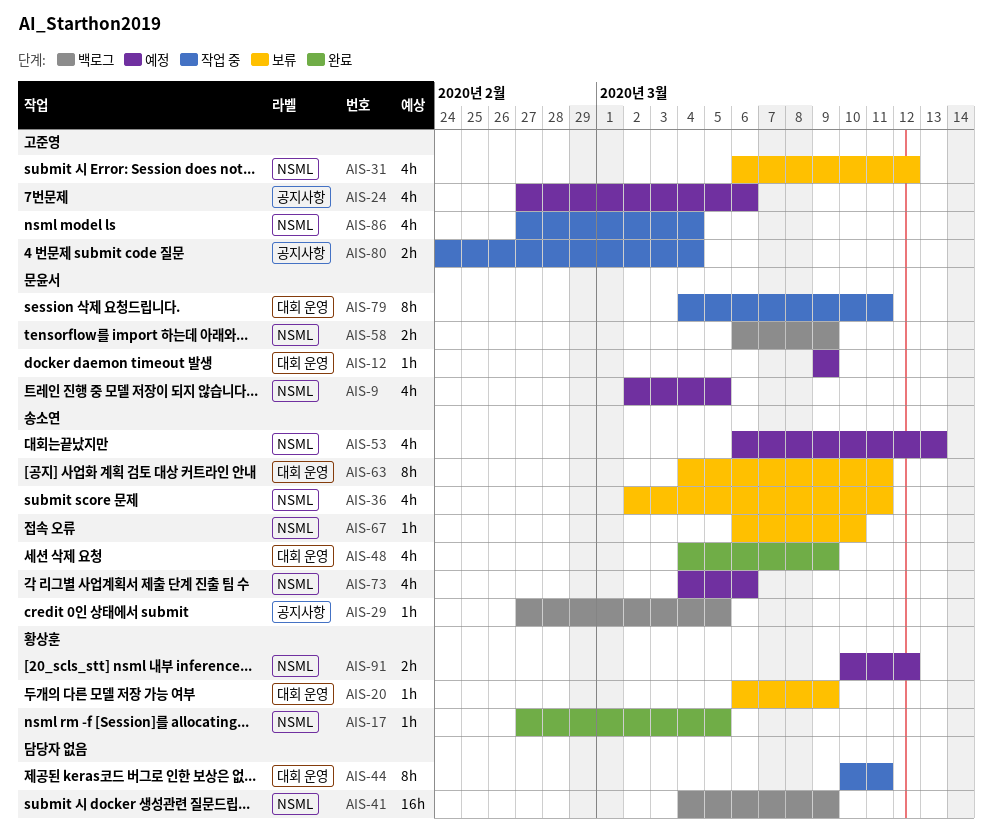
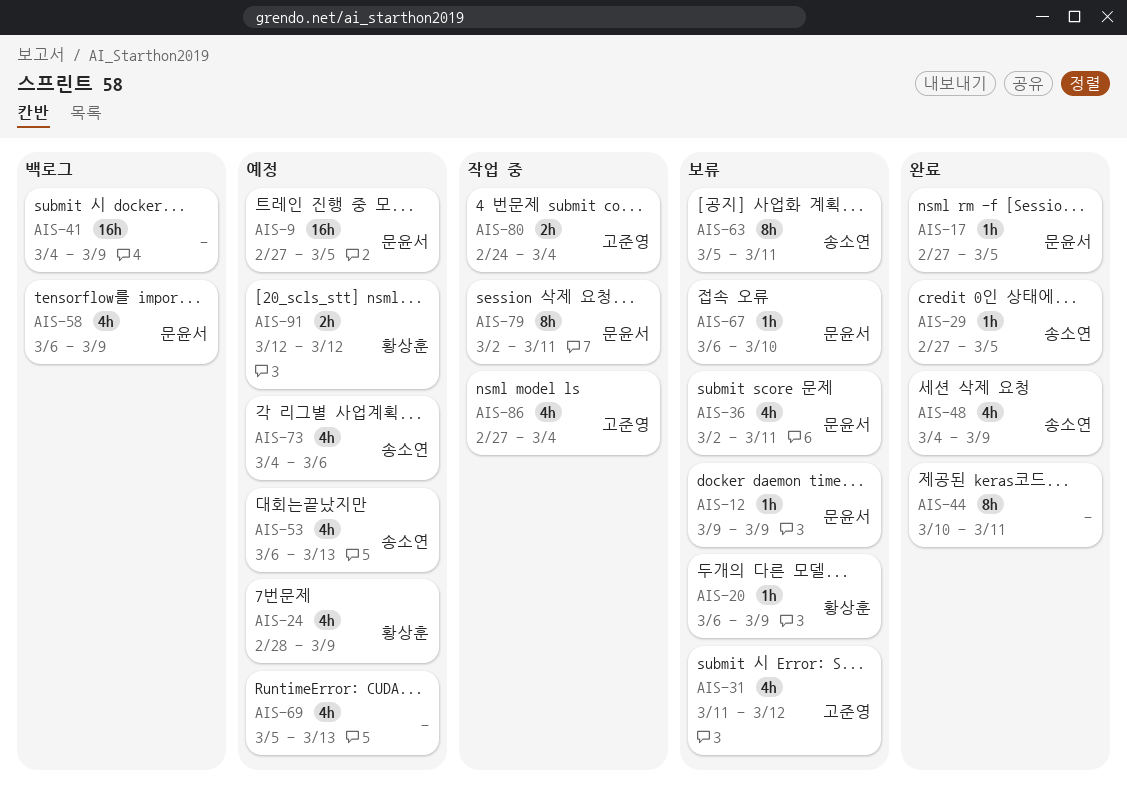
AIS-9, estimate: 4h -> 16h
AIS-9, start: Mar 2 -> Feb 27
AIS-12, status: 예정 -> 보류
AIS-17, owner: 황상훈 -> 문윤서
AIS-24, owner: 고준영 -> 황상훈
AIS-24, start: Feb 27 -> Feb 28
AIS-24, due: Mar 6 -> Mar 9
AIS-29, status: 백로그 -> 완료
AIS-31, start: Mar 6 -> Mar 11
AIS-36, owner: 송소연 -> 문윤서
AIS-44, status: 작업 중 -> 완료
AIS-58, estimate: 2h -> 4h
AIS-63, start: Mar 4 -> Mar 5
AIS-67, owner: 송소연 -> 문윤서
AIS-69: none -> present
AIS-79, start: Mar 4 -> Mar 2
AIS-91, start: Mar 10 -> Mar 12

